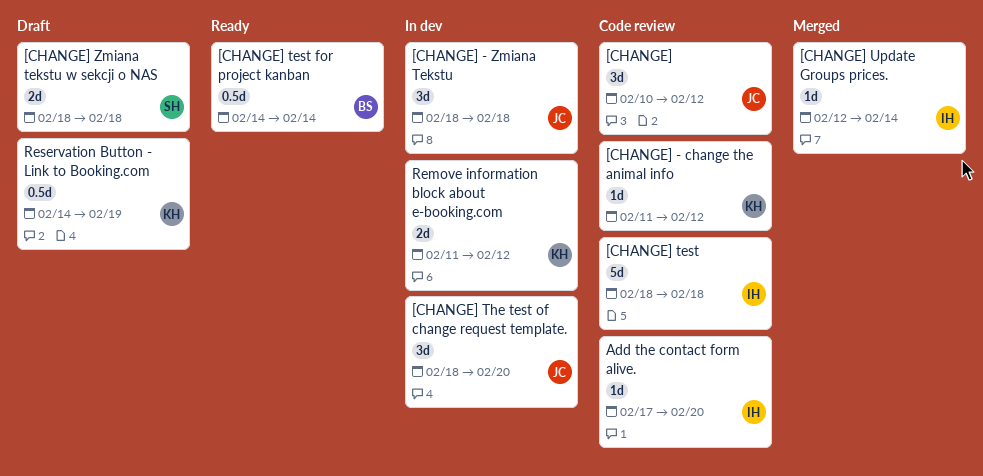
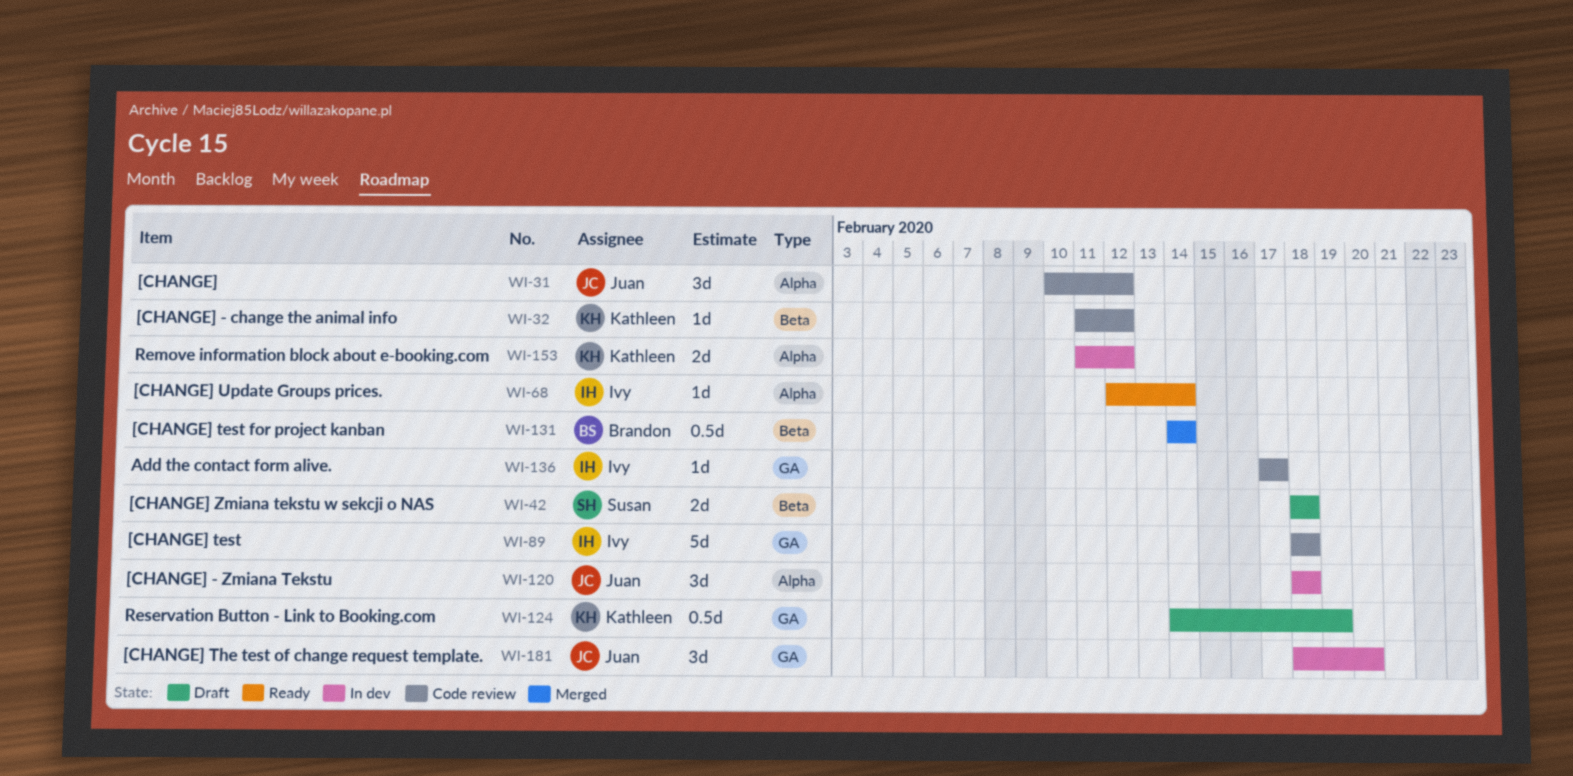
[CHANGE] test for project kanban, status: Ready -> Merged
[CHANGE] Update Groups prices., status: Merged -> Ready
Add the contact form alive., due: Feb 20 -> Feb 17

